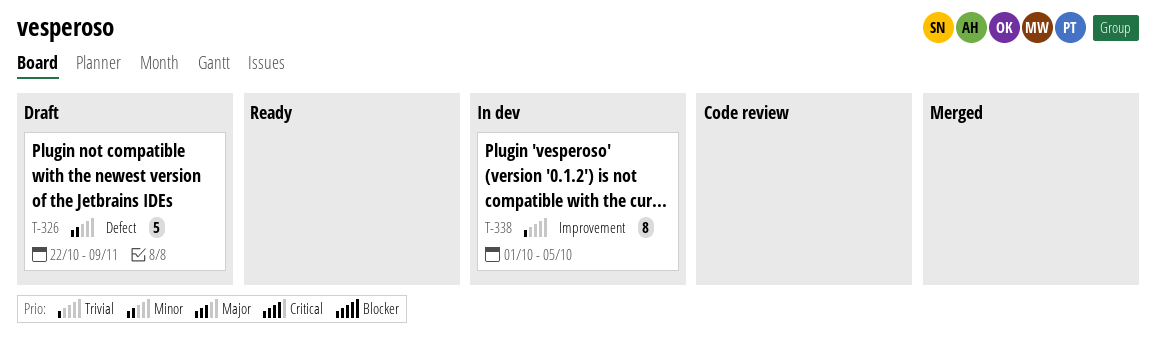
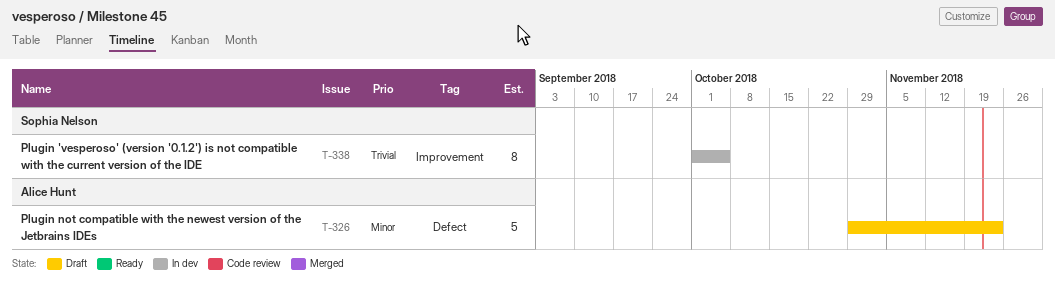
T-326, start: Oct 22 -> Oct 29
T-326, due: Nov 9 -> Nov 23

